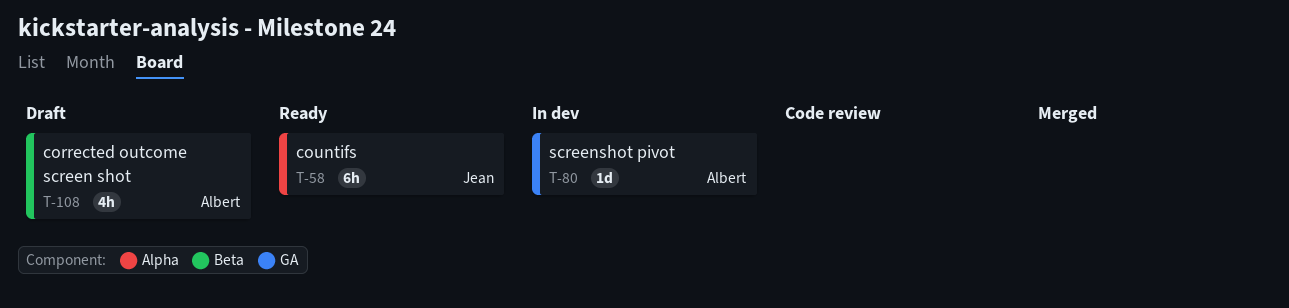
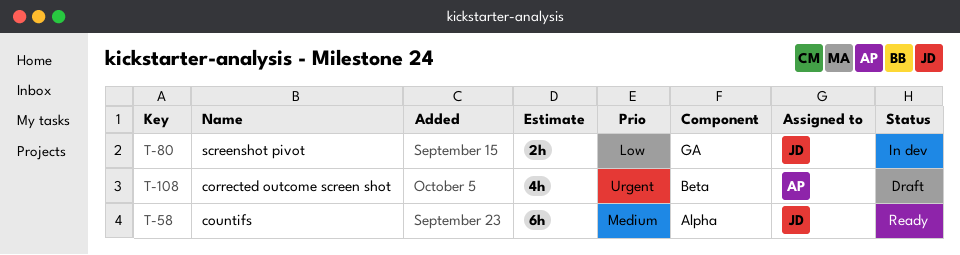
T-80, owner: Albert -> Jean
T-80, estimate: 1d -> 2h

